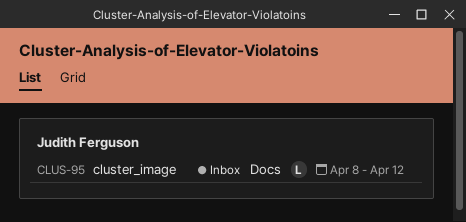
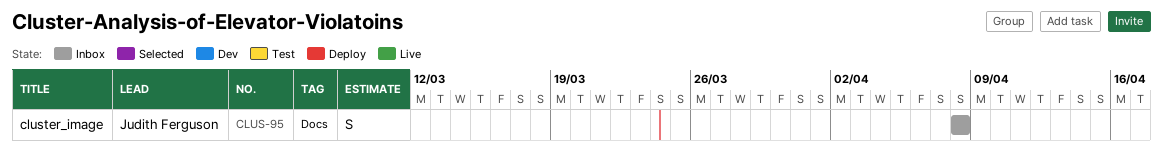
CLUS-95, estimate: L -> S
CLUS-95, due: Apr 12 -> Apr 8

